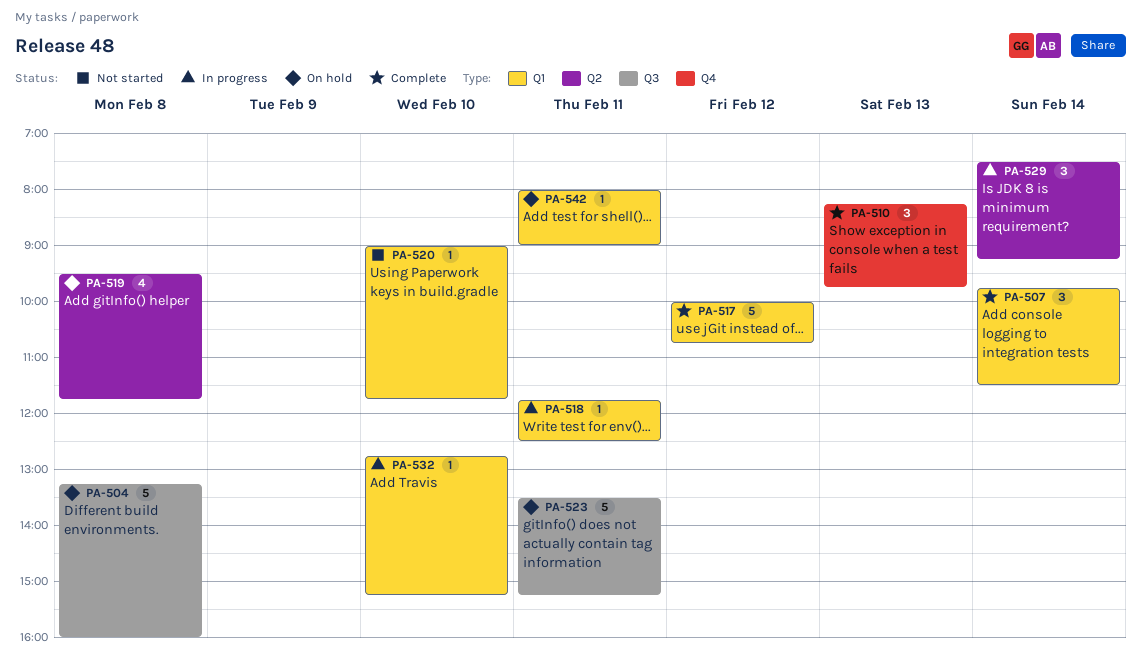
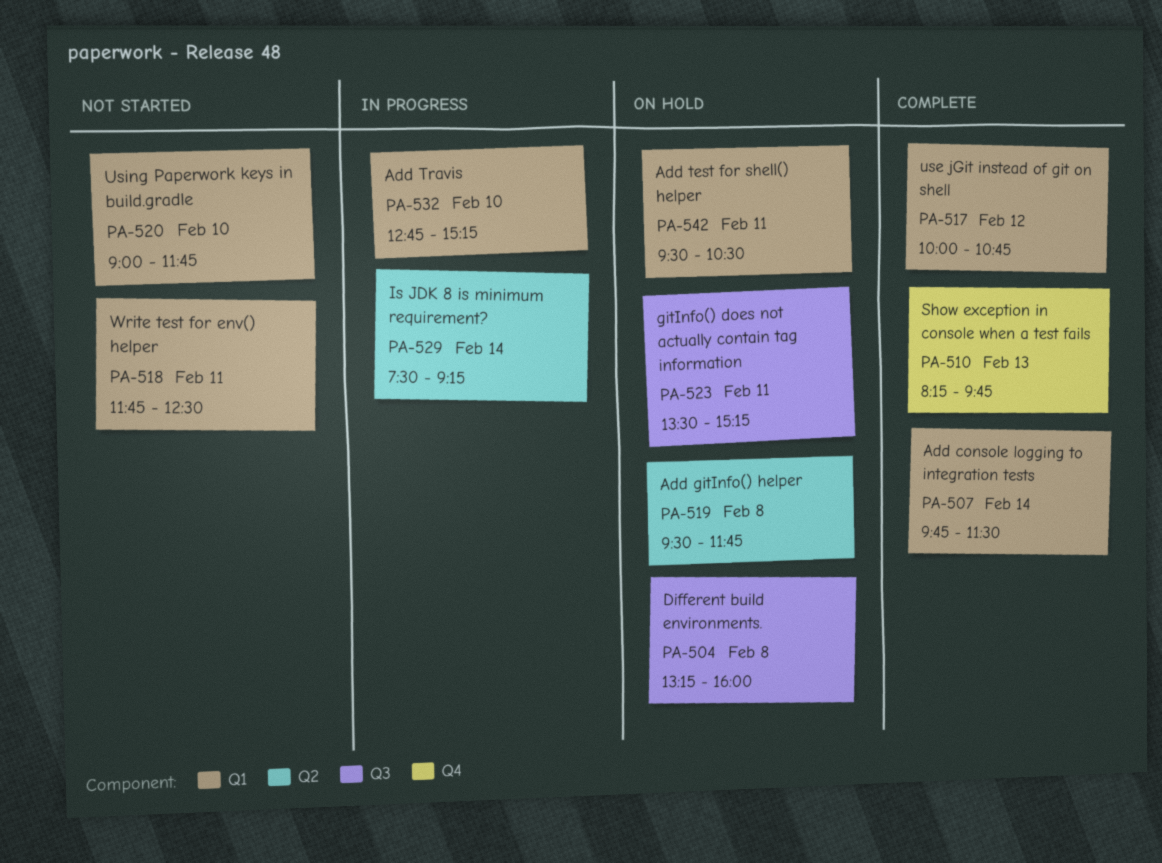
PA-518, status: In progress -> Not started
PA-542, begins: 08:00 -> 09:30
PA-542, ends: 09:00 -> 10:30

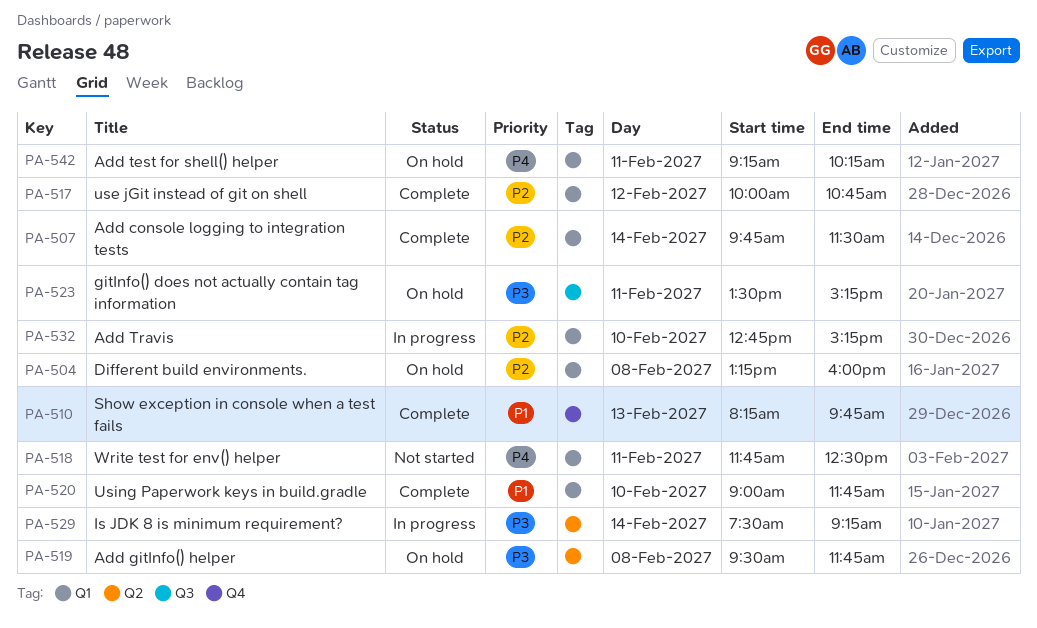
PA-504, label: Q3 -> Q1
PA-520, status: Not started -> Complete
PA-542, begins: 09:30 -> 09:15
PA-542, ends: 10:30 -> 10:15

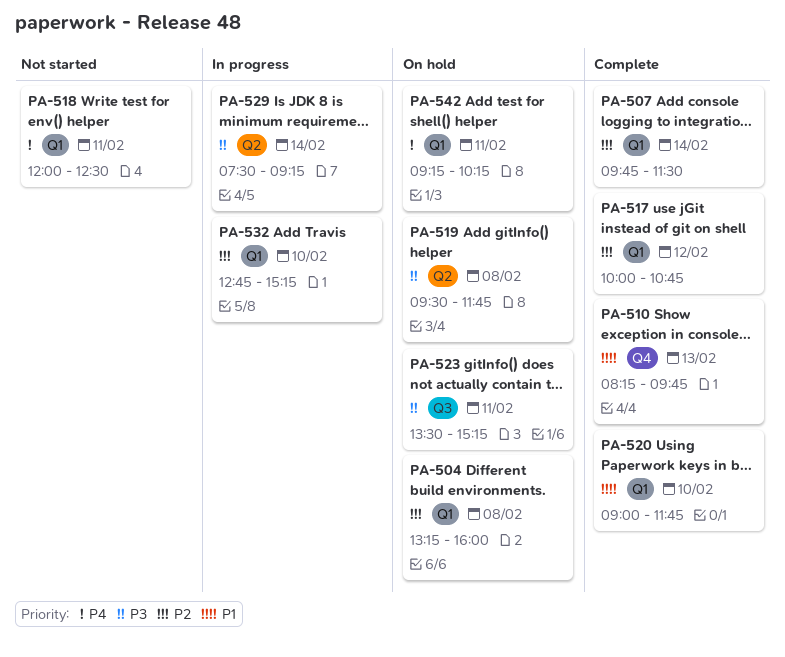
PA-518, begins: 11:45 -> 12:00

